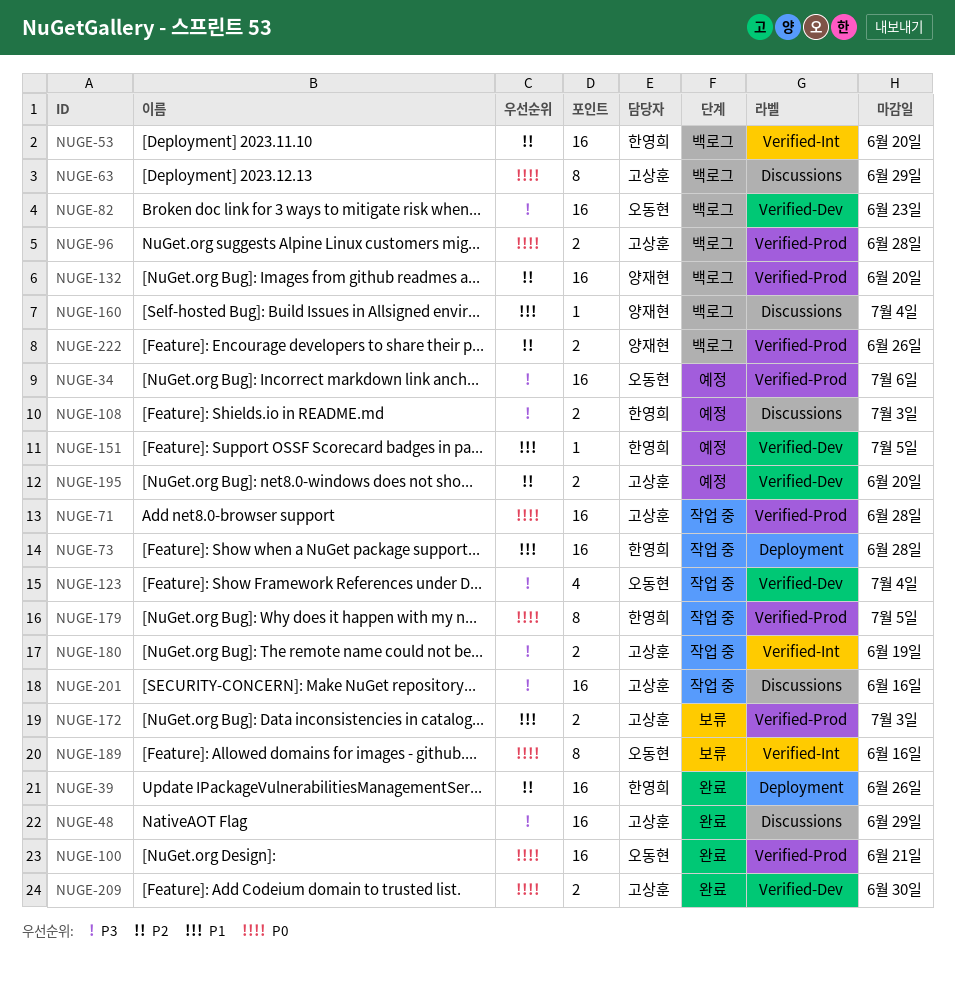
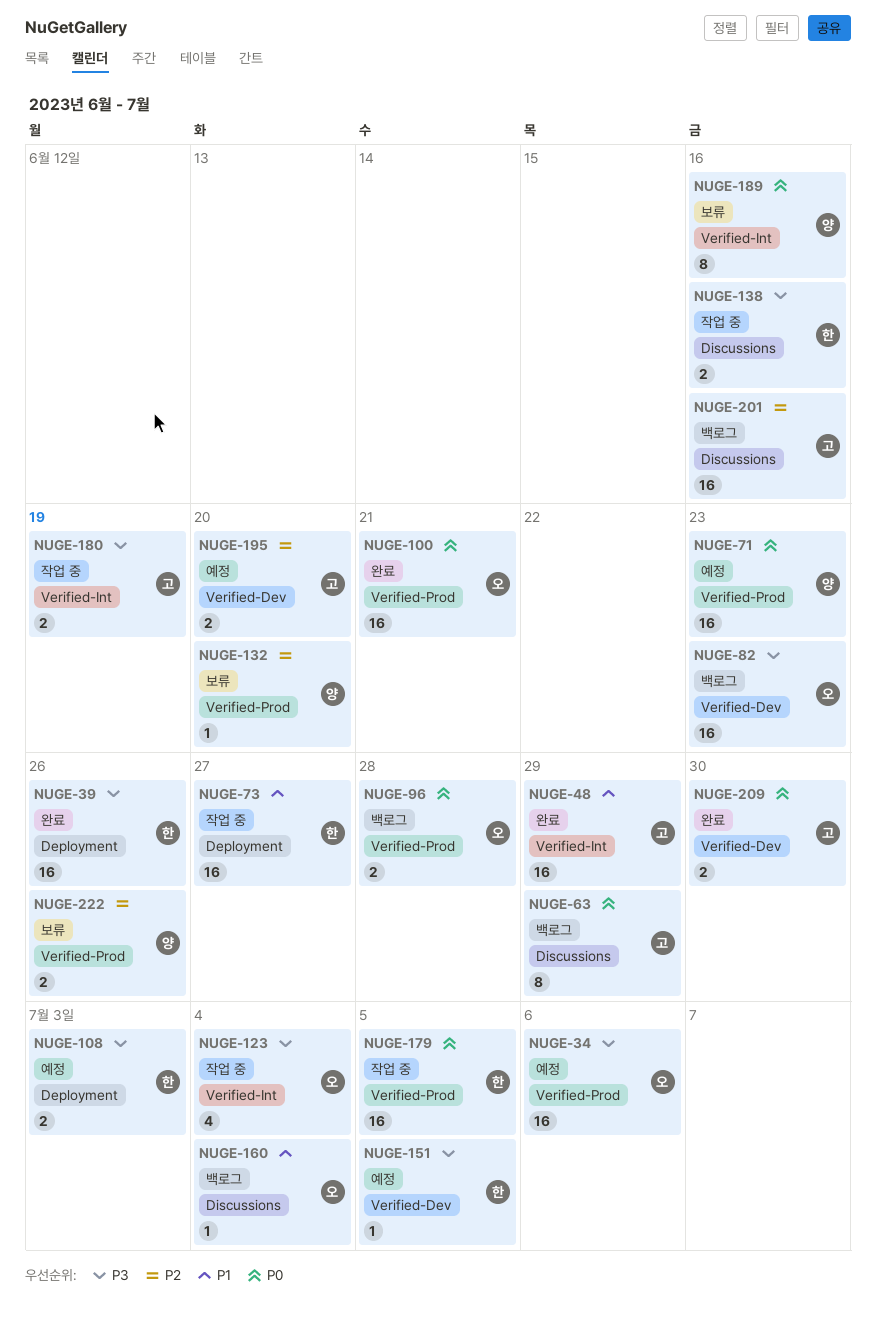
NUGE-39, priority: P2 -> P3
NUGE-48, priority: P3 -> P1
NUGE-48, label: Discussions -> Verified-Int
NUGE-53: present -> none
NUGE-71, status: 작업 중 -> 예정
NUGE-71, owner: 고상훈 -> 양재현
NUGE-71, due: Jun 28 -> Jun 23
NUGE-73, due: Jun 28 -> Jun 27
NUGE-96, owner: 고상훈 -> 오동현
NUGE-108, label: Discussions -> Deployment
NUGE-123, label: Verified-Dev -> Verified-Int
NUGE-132, status: 백로그 -> 보류
NUGE-132, estimate: 16 -> 1
NUGE-138: none -> present
NUGE-151, priority: P1 -> P3
NUGE-160, owner: 양재현 -> 오동현
NUGE-172: present -> none
NUGE-179, estimate: 8 -> 16
NUGE-189, owner: 오동현 -> 양재현
NUGE-201, status: 작업 중 -> 백로그
NUGE-201, priority: P3 -> P2
NUGE-222, status: 백로그 -> 보류

